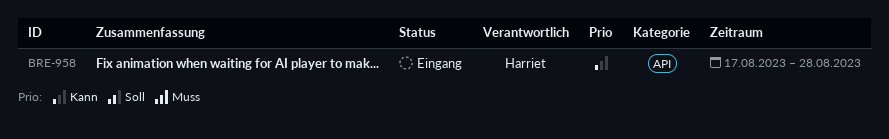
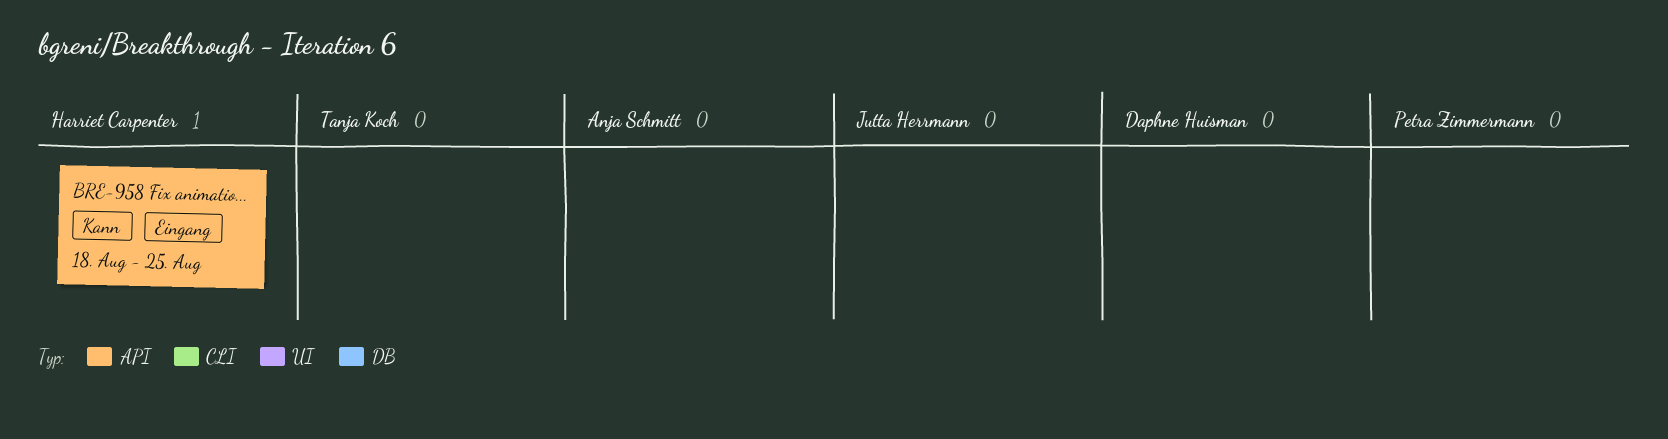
BRE-958, start: Aug 17 -> Aug 18
BRE-958, due: Aug 28 -> Aug 25

